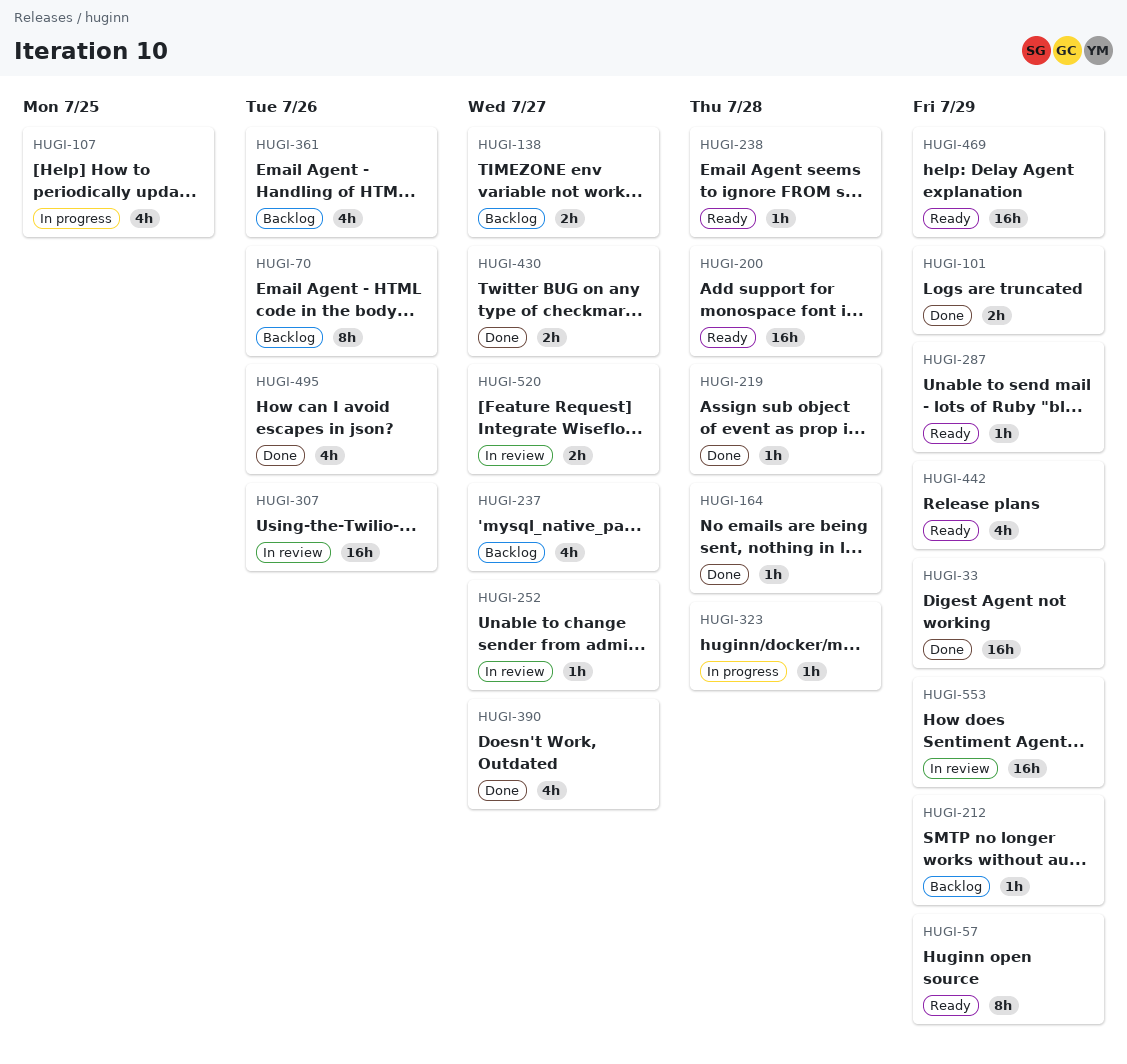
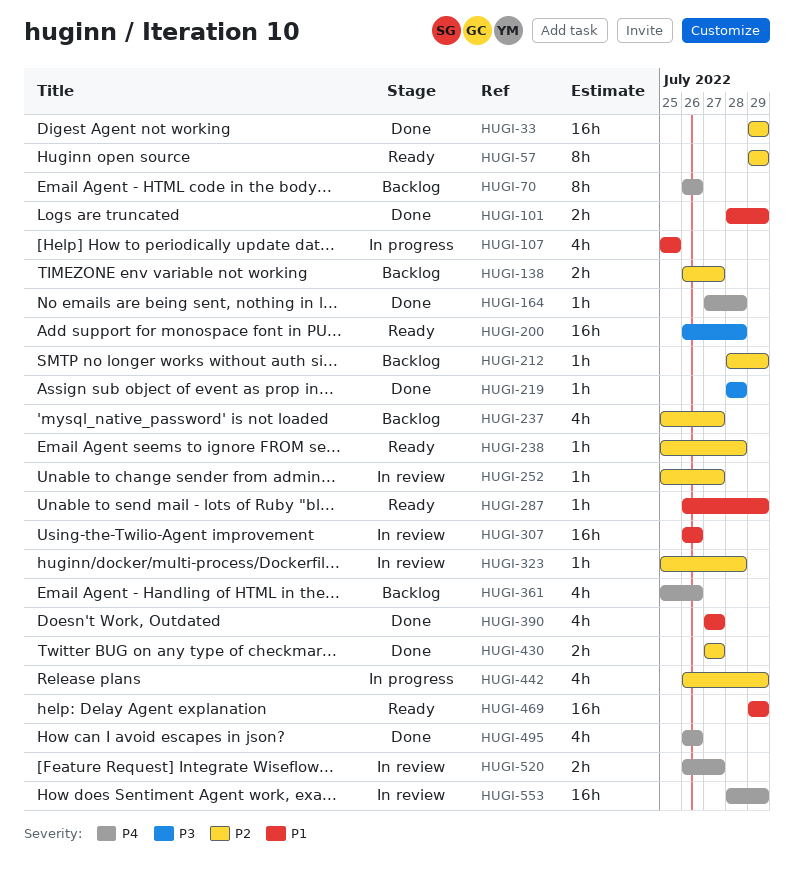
HUGI-323, status: In progress -> In review
HUGI-442, status: Ready -> In progress

